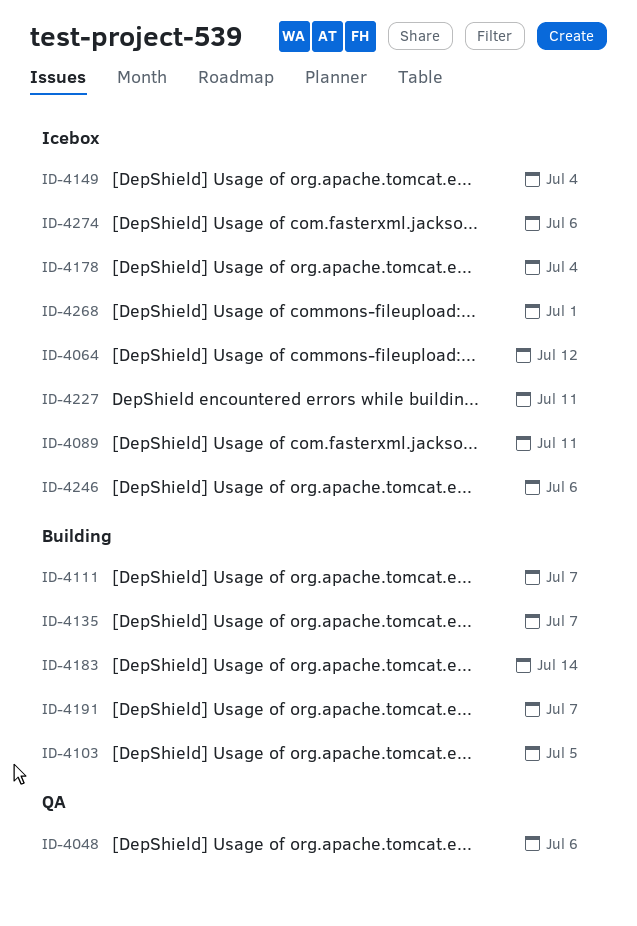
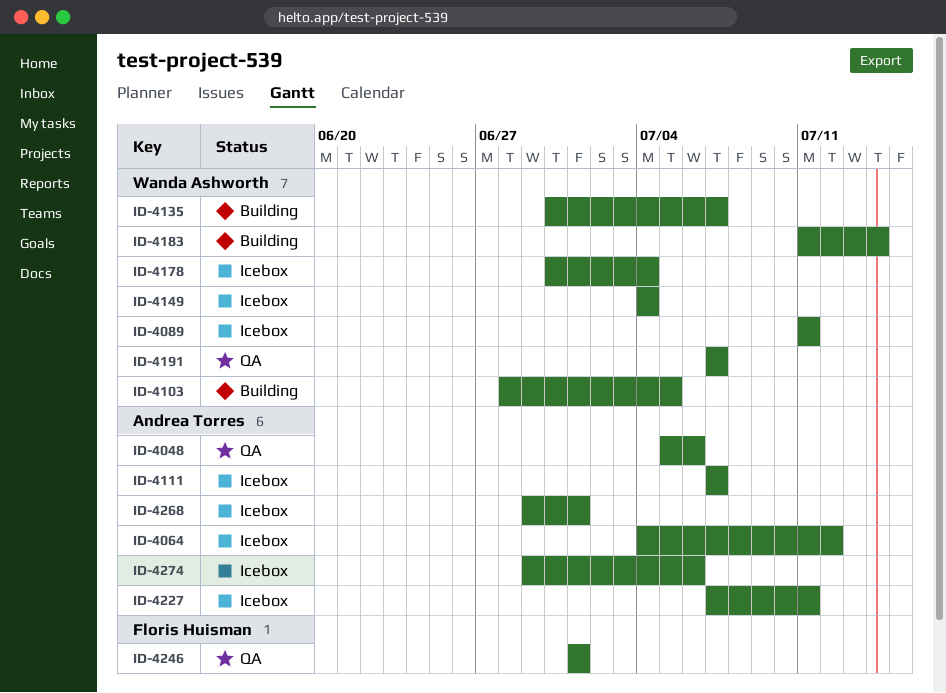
ID-4111, status: Building -> Icebox
ID-4191, status: Building -> QA
ID-4246, status: Icebox -> QA
ID-4246, due: Jul 6 -> Jul 1

